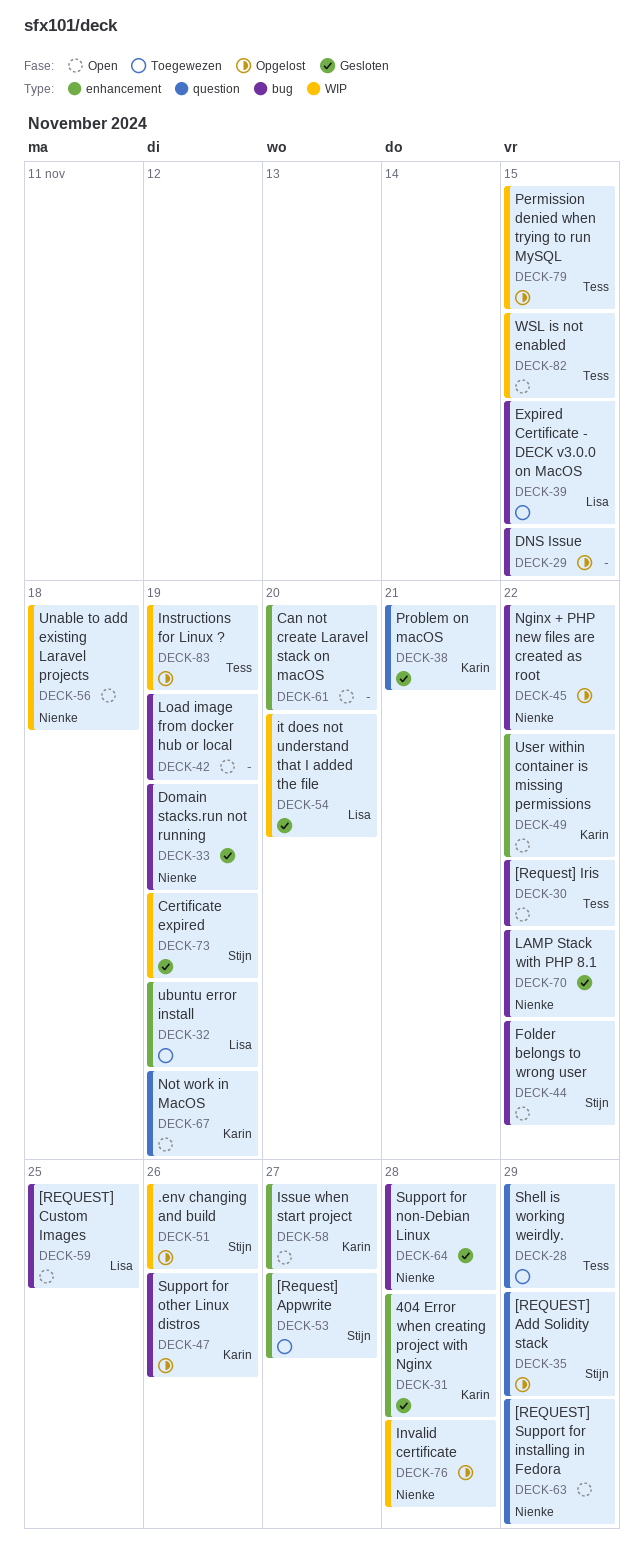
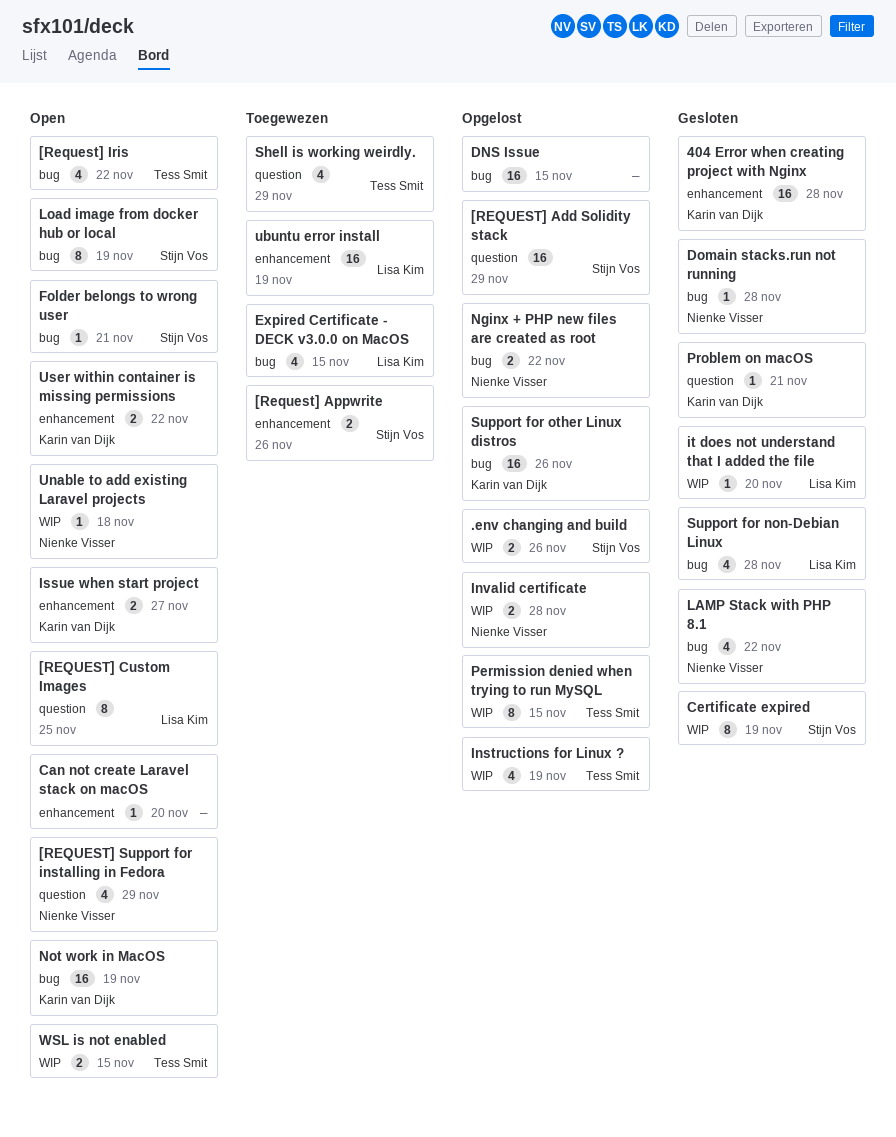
[Request] Appwrite, due: Nov 27 -> Nov 26
[REQUEST] Custom Images, label: bug -> question
Domain stacks.run not running, due: Nov 19 -> Nov 28
Folder belongs to wrong user, due: Nov 22 -> Nov 21
Load image from docker hub or local, owner: none -> Stijn Vos
Not work in MacOS, label: question -> bug
Support for non-Debian Linux, owner: Nienke Visser -> Lisa Kim

